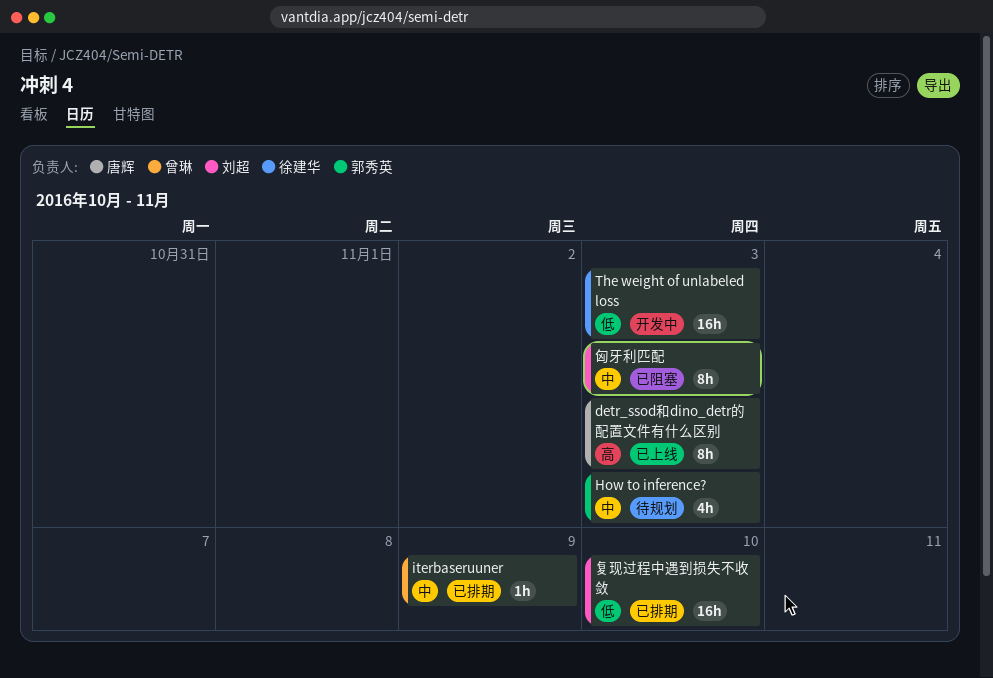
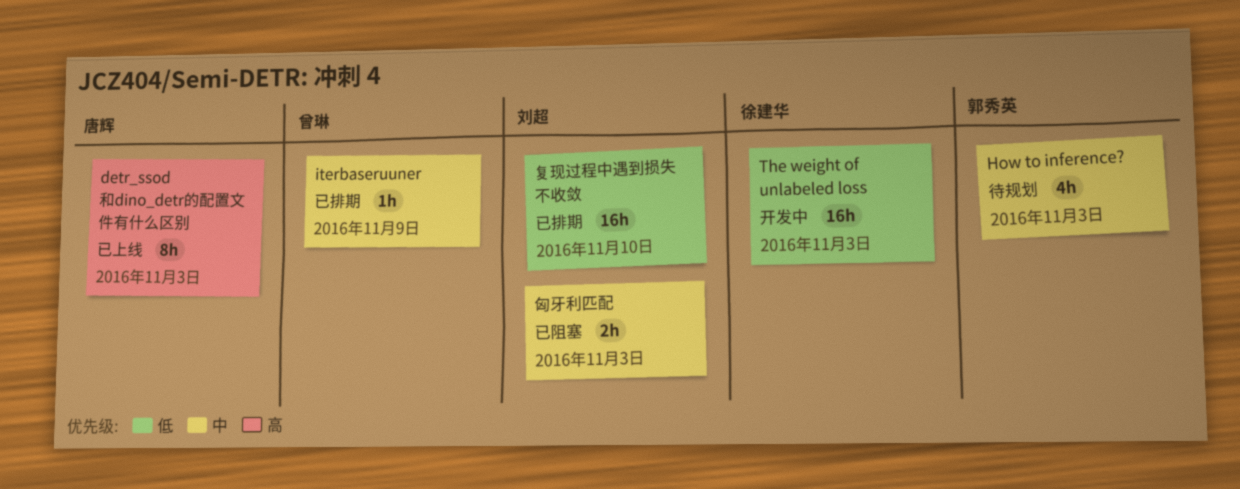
匈牙利匹配, estimate: 8h -> 2h

